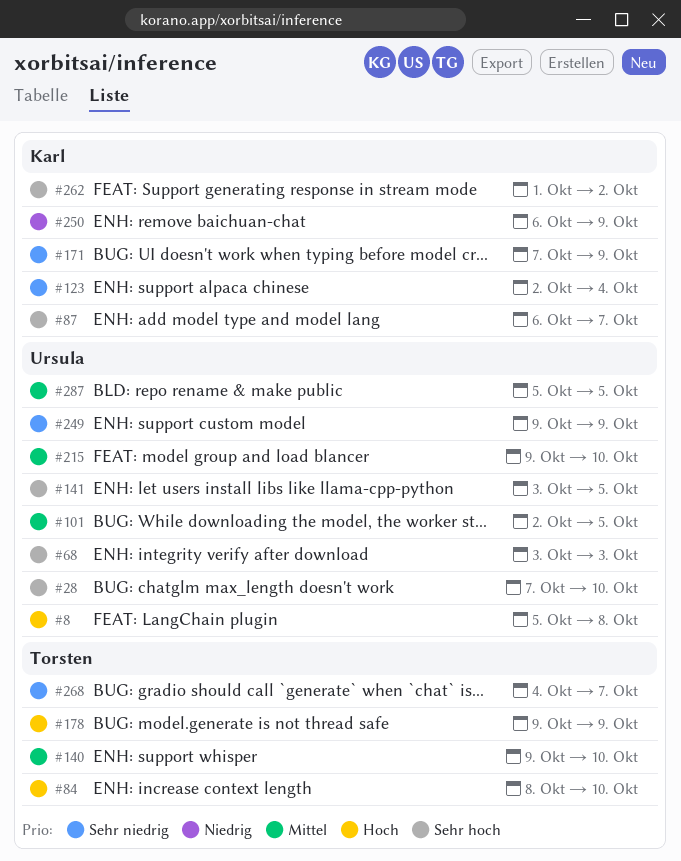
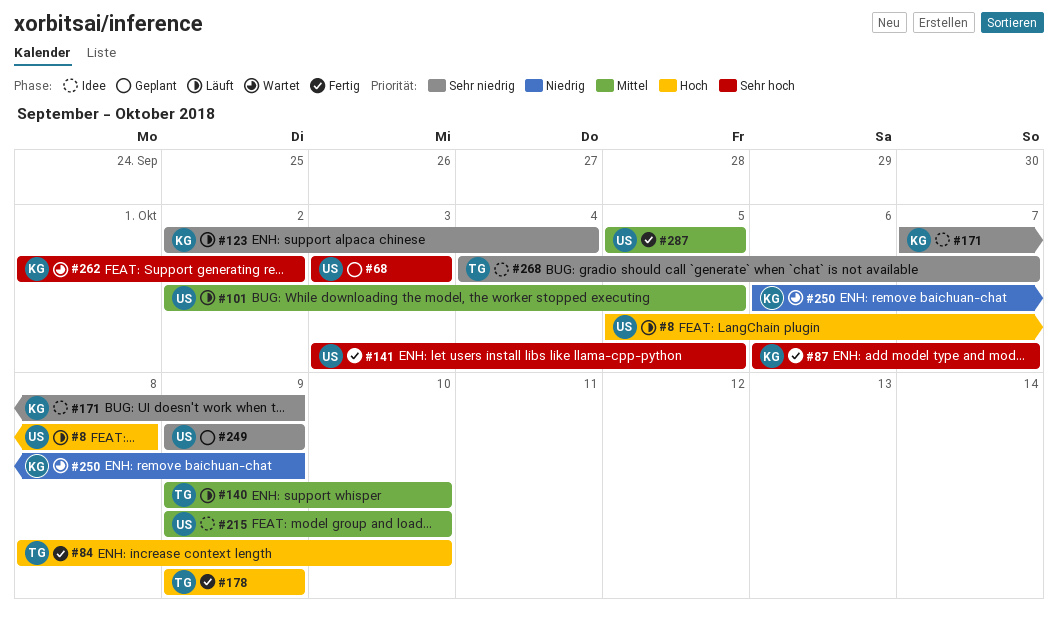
#28: present -> none

